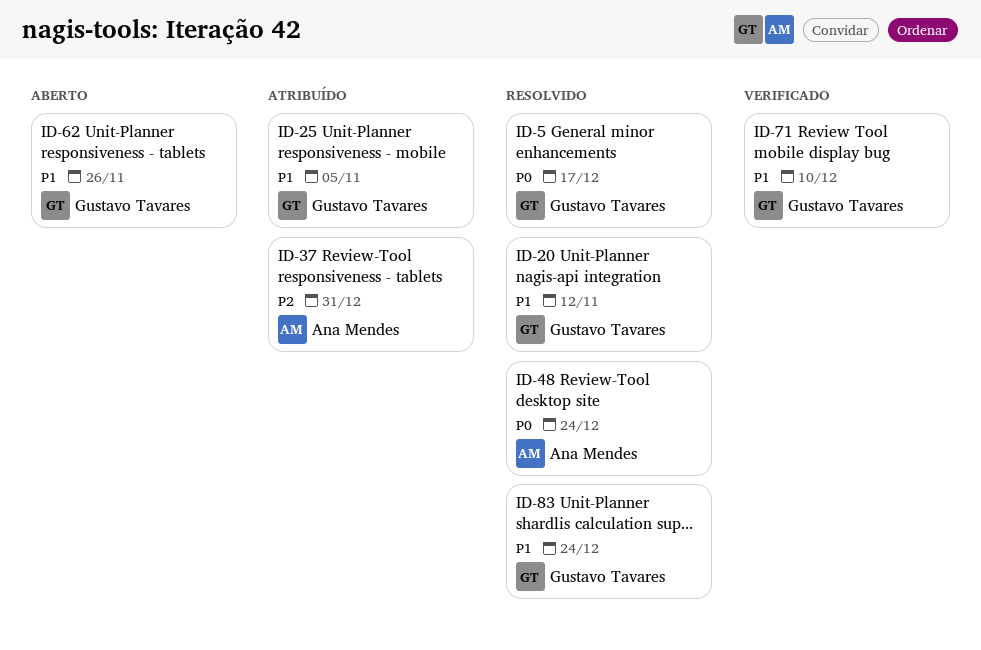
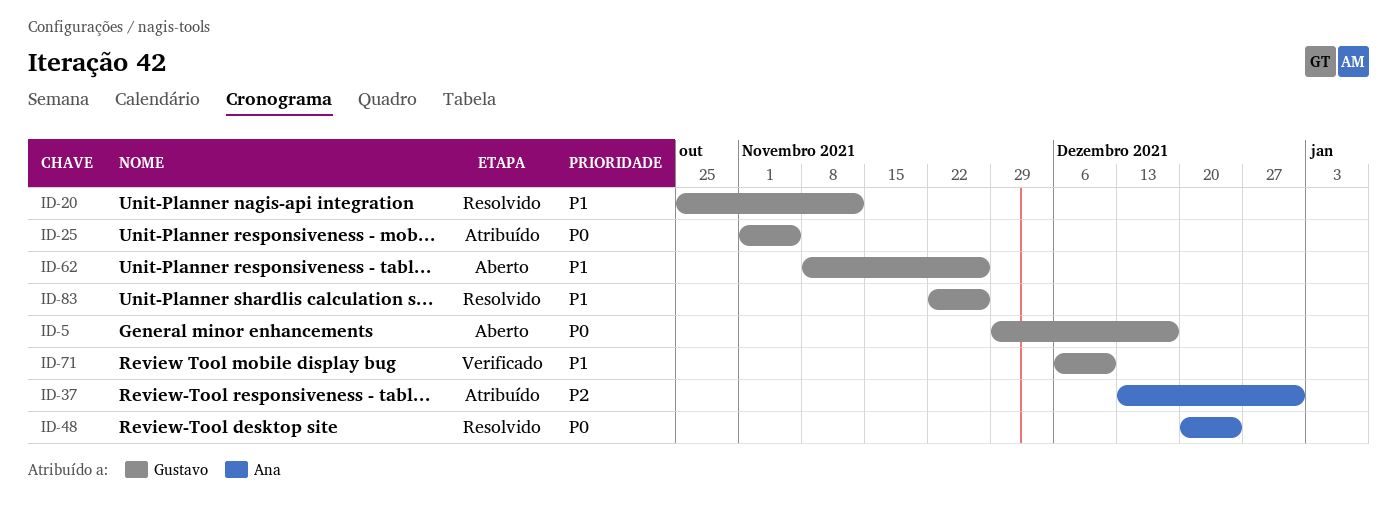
ID-5, status: Resolvido -> Aberto
ID-25, priority: P1 -> P0
ID-83, due: Dec 24 -> Nov 26

